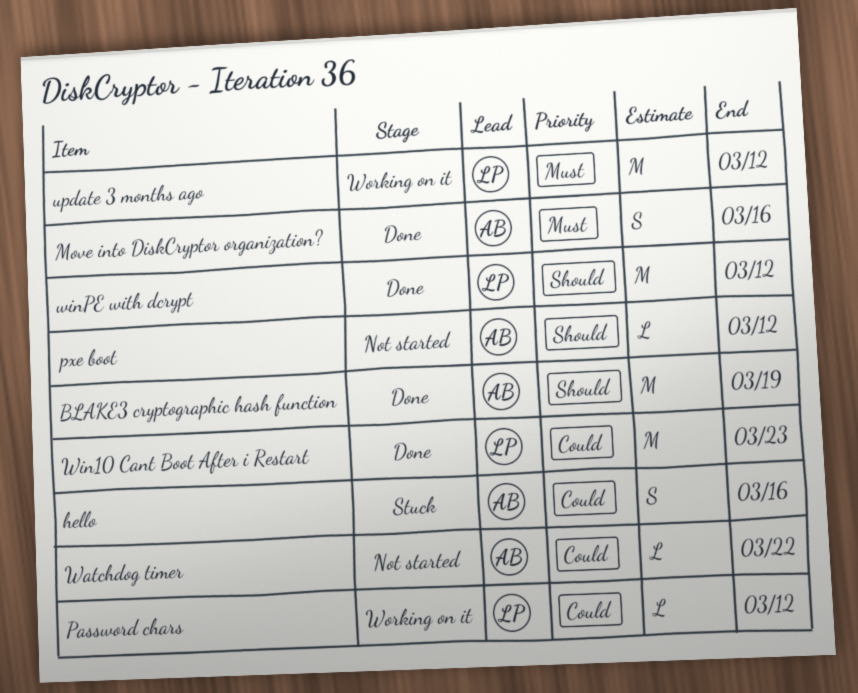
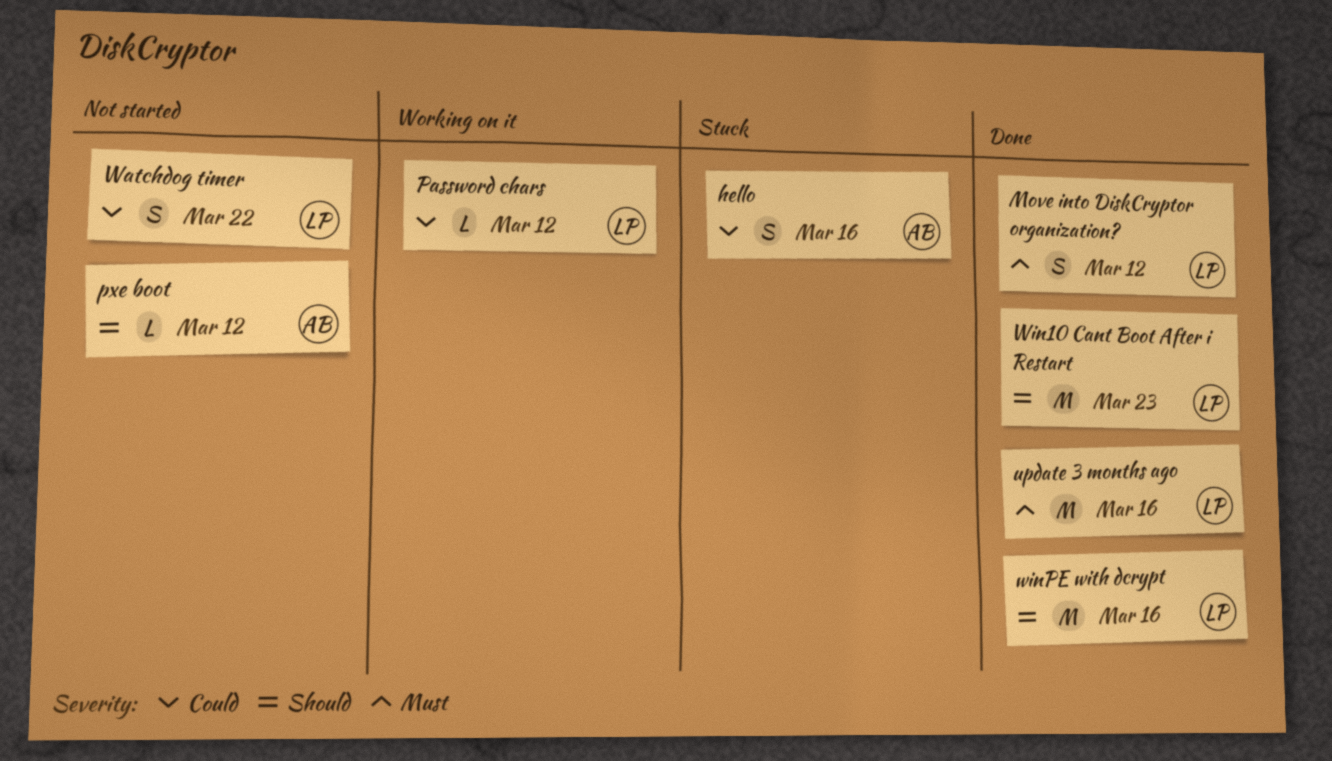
BLAKE3 cryptographic hash function: present -> none
Move into DiskCryptor organization?, owner: AB -> LP
Move into DiskCryptor organization?, due: Mar 16 -> Mar 12
update 3 months ago, status: Working on it -> Done
update 3 months ago, due: Mar 12 -> Mar 16
Watchdog timer, owner: AB -> LP
Watchdog timer, estimate: L -> S
Win10 Cant Boot After i Restart, priority: Could -> Should
winPE with dcrypt, due: Mar 12 -> Mar 16

